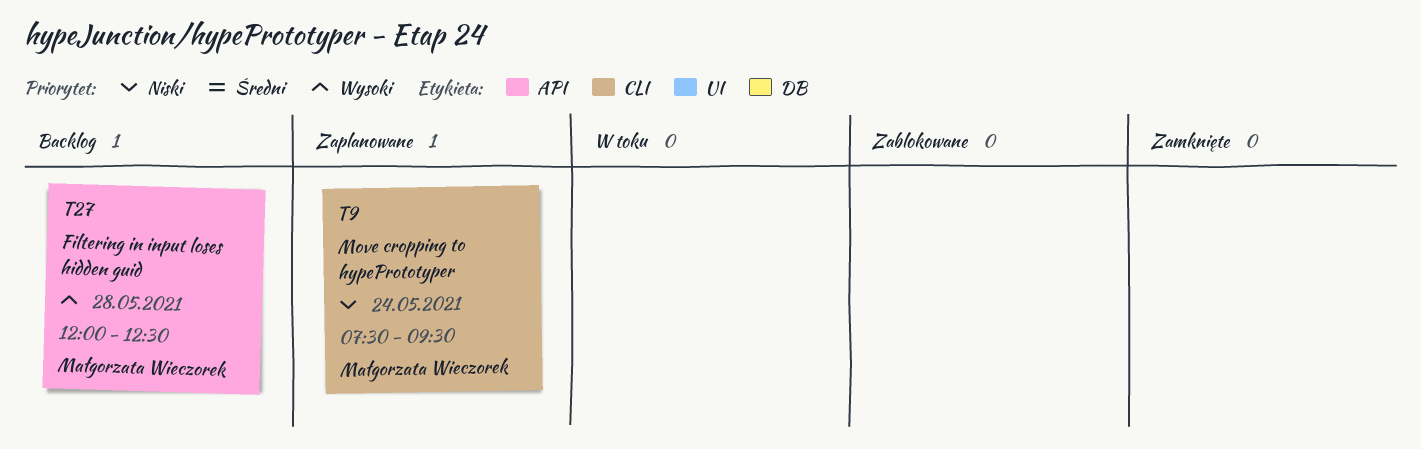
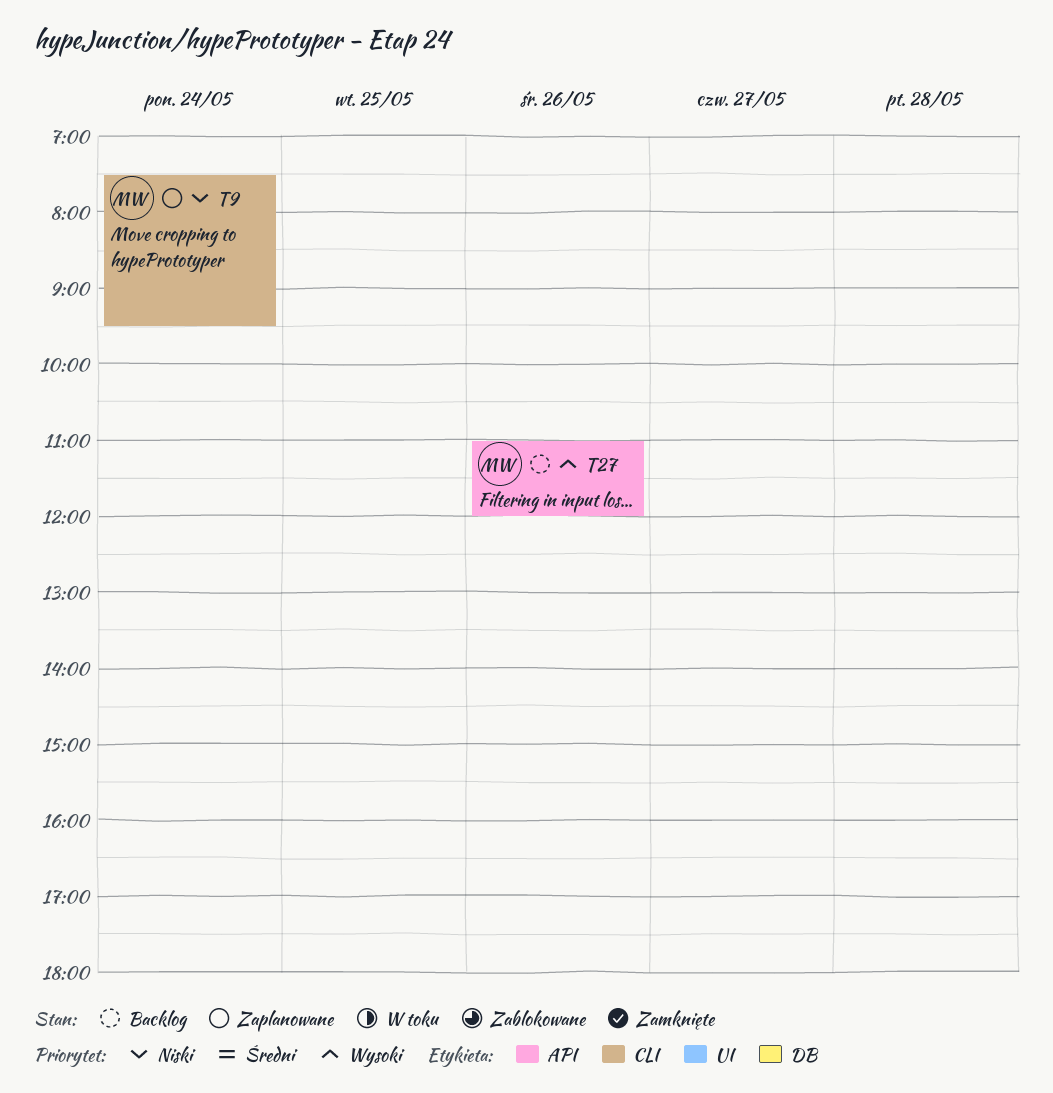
T27, day: May 28 -> May 26
T27, begins: 12:00 -> 11:00
T27, ends: 12:30 -> 12:00

